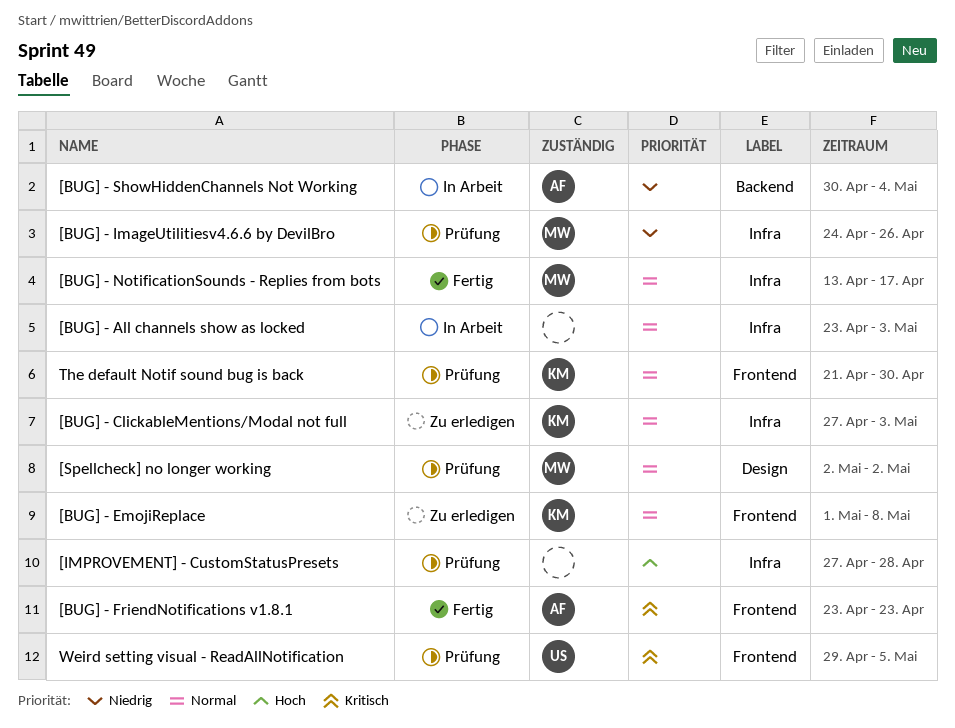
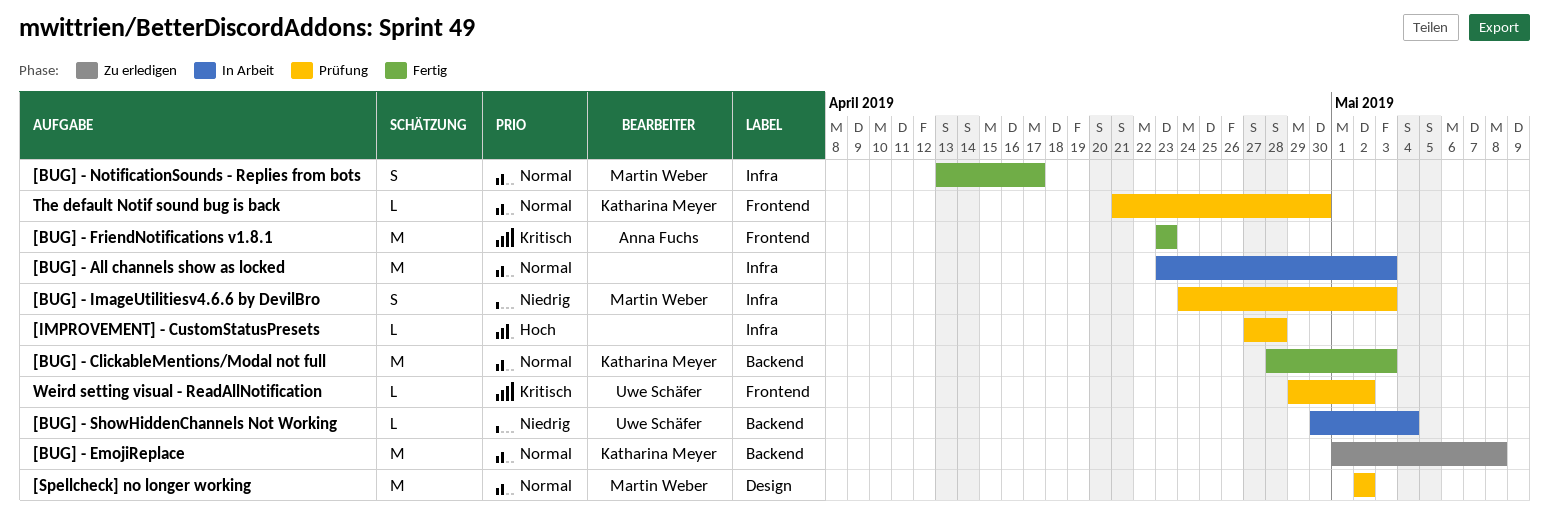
[BUG] - ClickableMentions/Modal not full, status: Zu erledigen -> Fertig
[BUG] - ClickableMentions/Modal not full, label: Infra -> Backend
[BUG] - ClickableMentions/Modal not full, start: Apr 27 -> Apr 28
[BUG] - EmojiReplace, label: Frontend -> Backend
[BUG] - ImageUtilitiesv4.6.6 by DevilBro, due: Apr 26 -> May 3
[BUG] - ShowHiddenChannels Not Working, owner: Anna Fuchs -> Uwe Schäfer
Weird setting visual - ReadAllNotification, due: May 5 -> May 2

